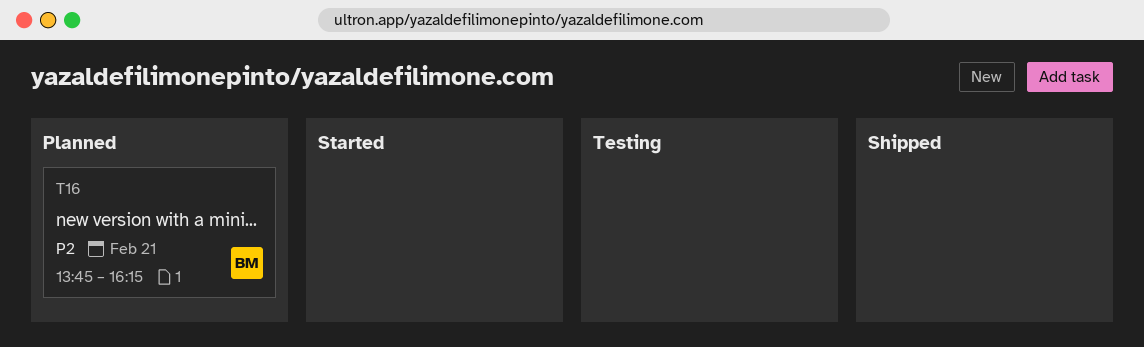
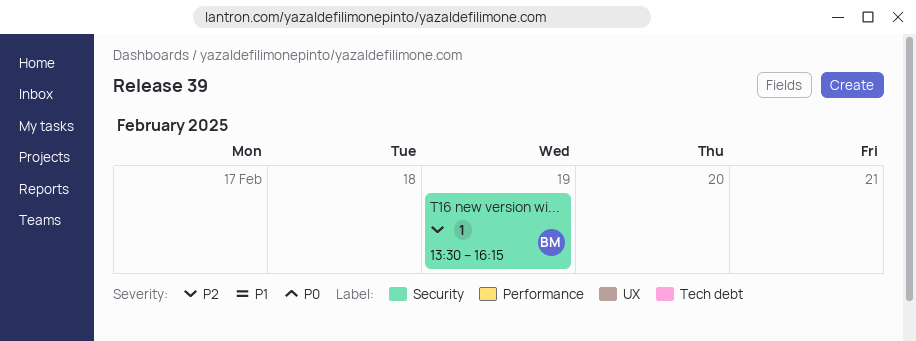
T16, day: Feb 21 -> Feb 19
T16, begins: 13:45 -> 13:30

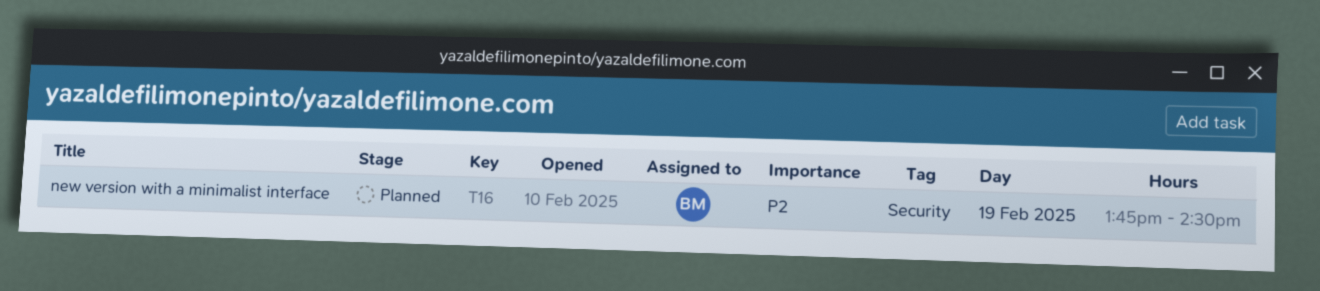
T16, begins: 13:30 -> 13:45
T16, ends: 16:15 -> 14:30

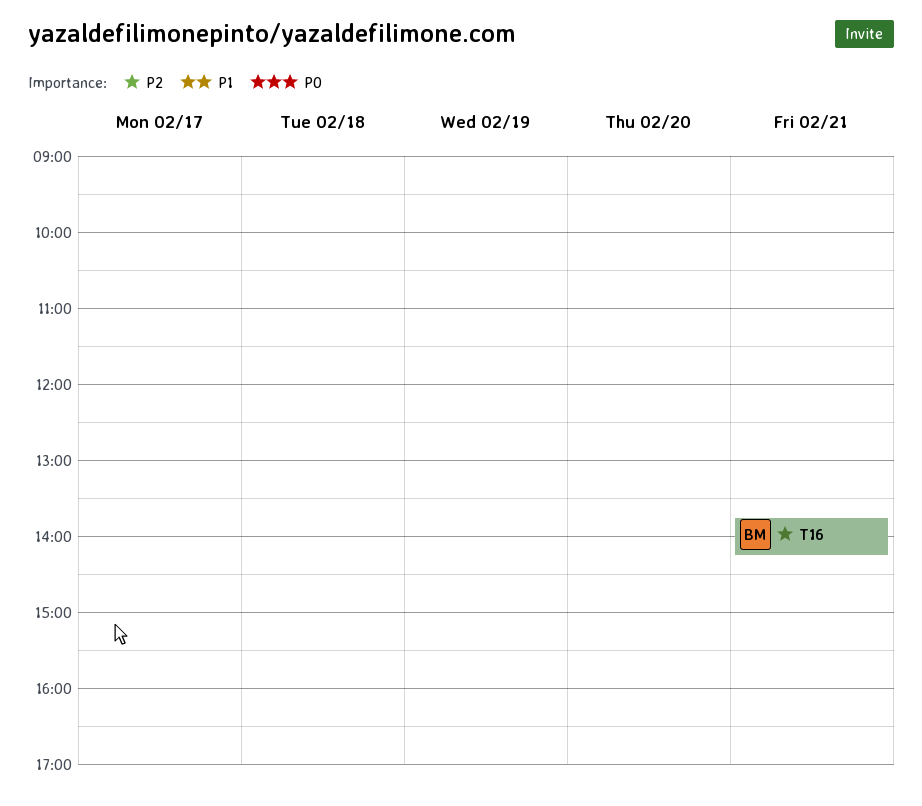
T16, day: Feb 19 -> Feb 21
T16, ends: 14:30 -> 14:15

